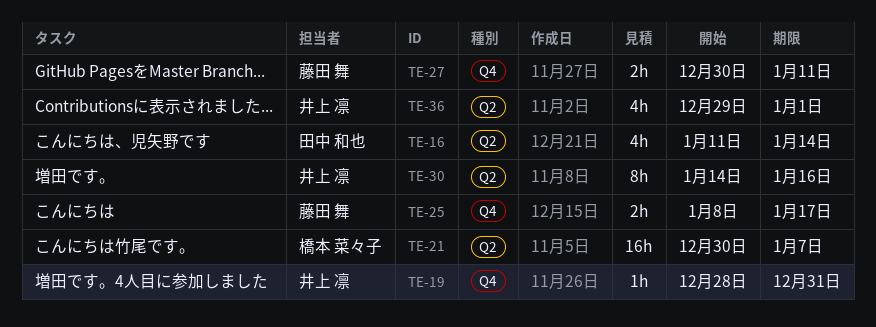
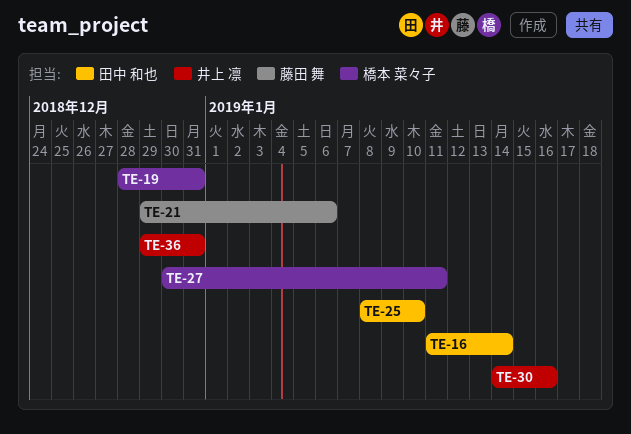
TE-19, owner: 井上 凛 -> 橋本 菜々子
TE-21, owner: 橋本 菜々子 -> 藤田 舞
TE-21, start: Dec 30 -> Dec 29
TE-21, due: Jan 7 -> Jan 6
TE-25, owner: 藤田 舞 -> 田中 和也
TE-25, due: Jan 17 -> Jan 10
TE-27, owner: 藤田 舞 -> 橋本 菜々子
TE-36, due: Jan 1 -> Dec 31

